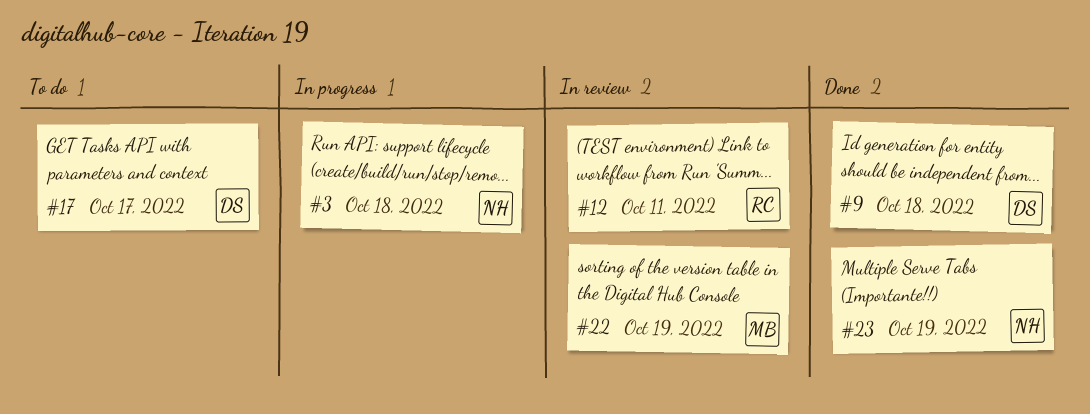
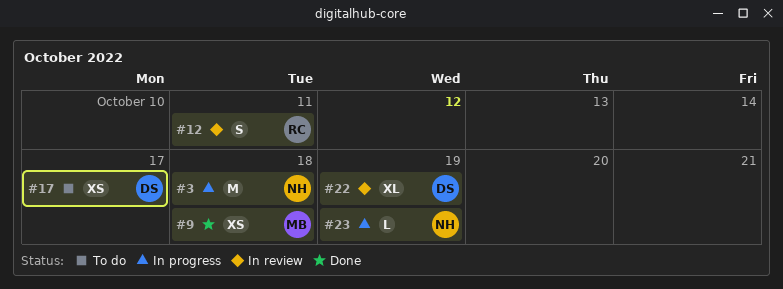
#9, owner: DS -> MB
#22, owner: MB -> DS
#23, status: Done -> In progress

